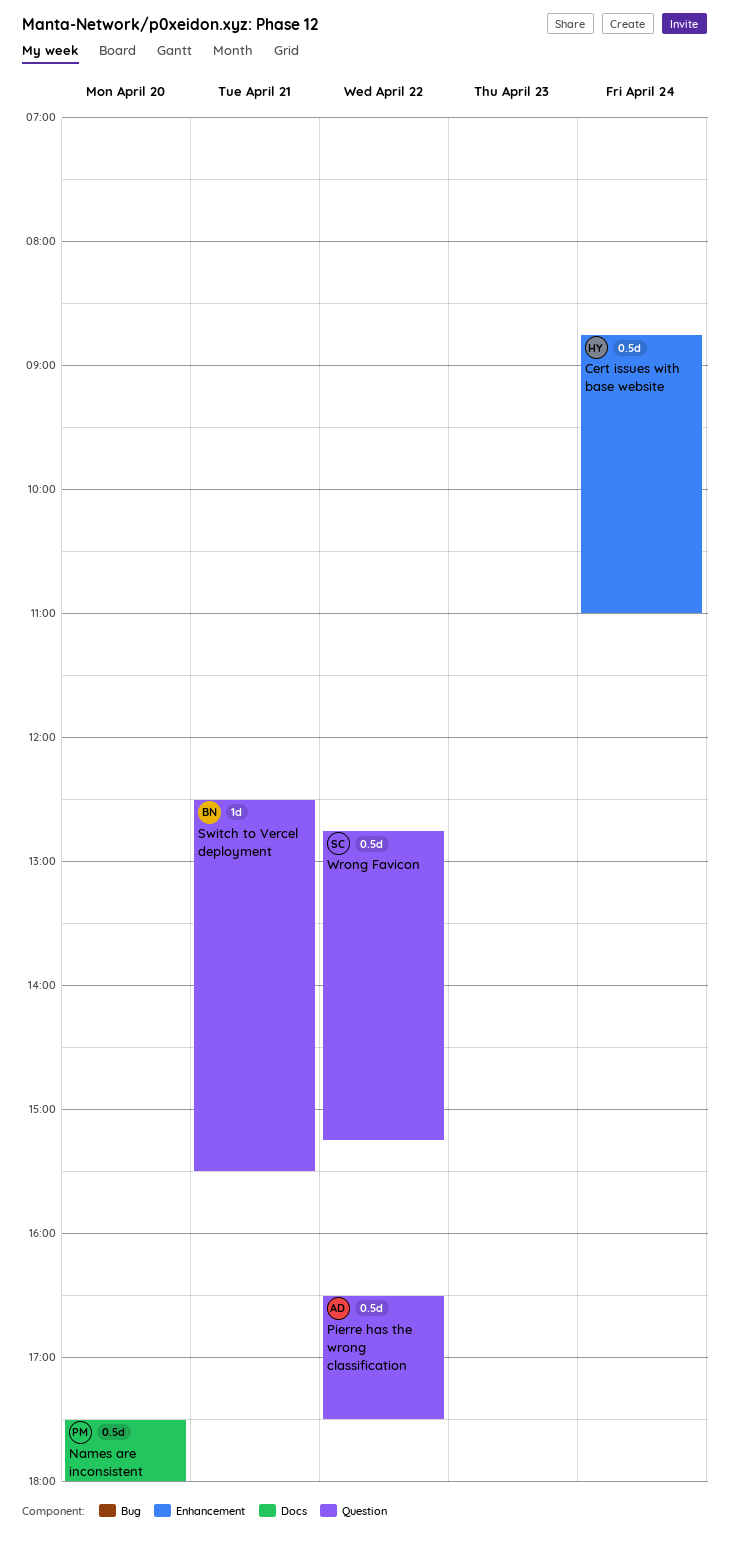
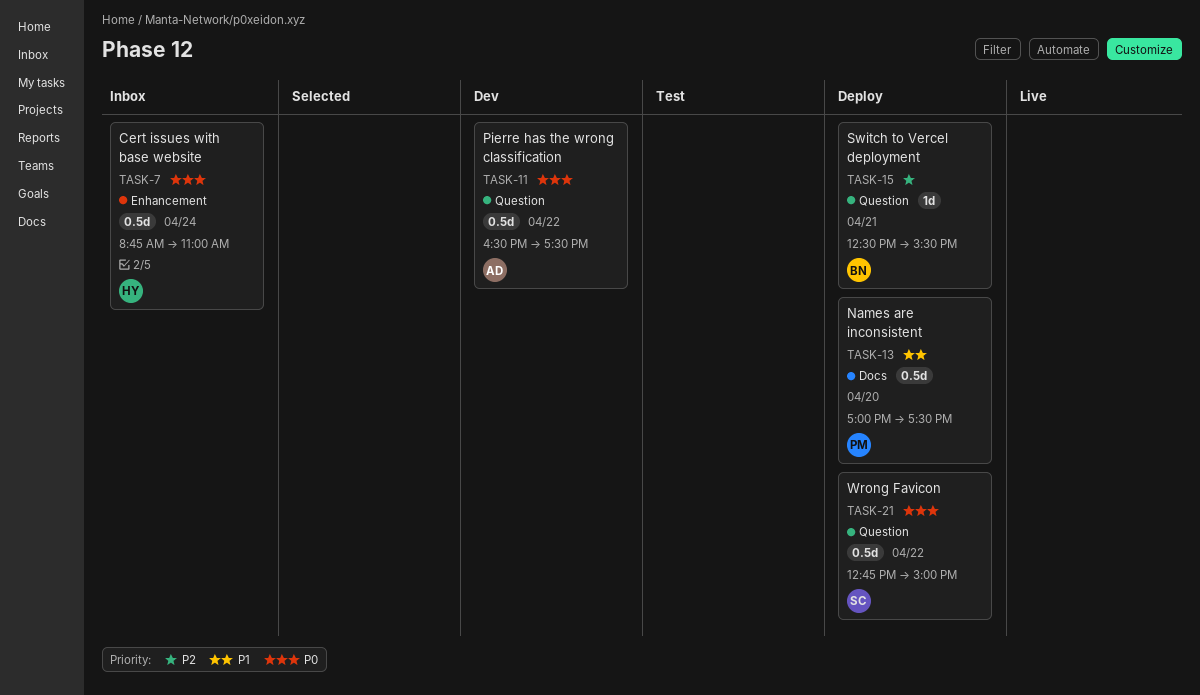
Names are inconsistent, begins: 17:30 -> 17:00
Names are inconsistent, ends: 18:00 -> 17:30
Wrong Favicon, ends: 15:15 -> 15:00

